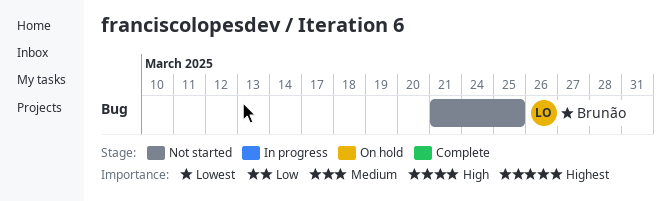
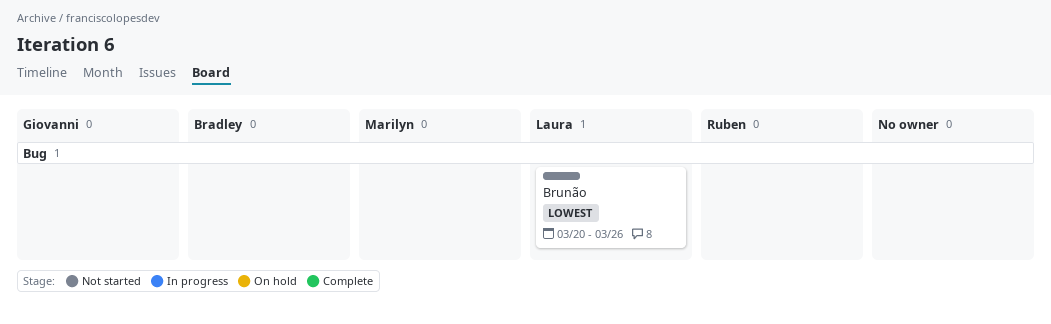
Brunão, start: Mar 21 -> Mar 20
Brunão, due: Mar 25 -> Mar 26

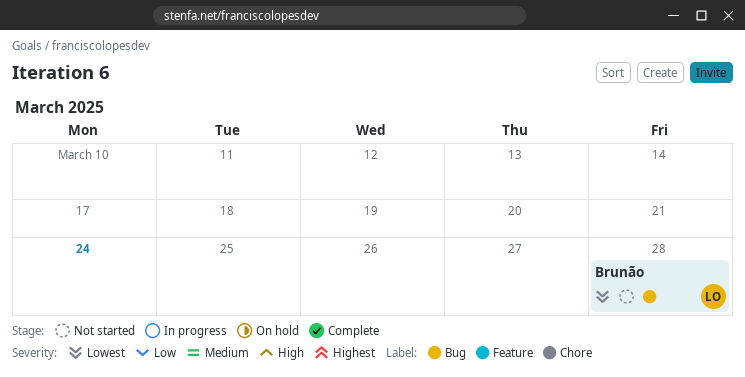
Brunão, due: Mar 26 -> Mar 28

